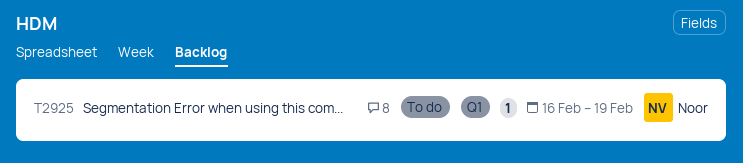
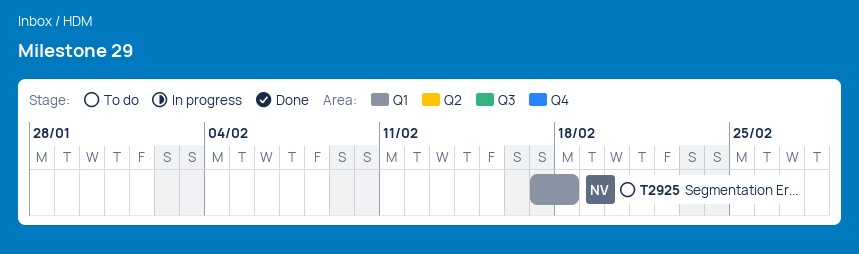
T2925, start: Feb 16 -> Feb 17
T2925, due: Feb 19 -> Feb 18

